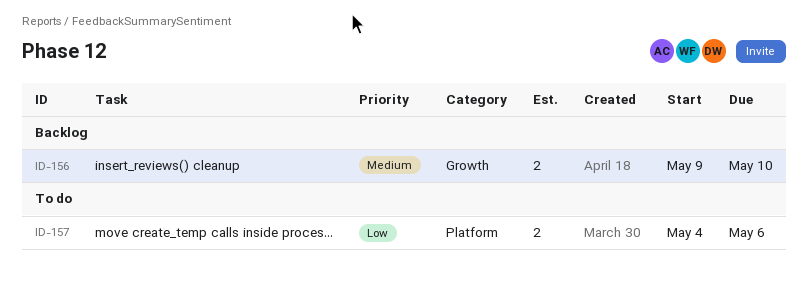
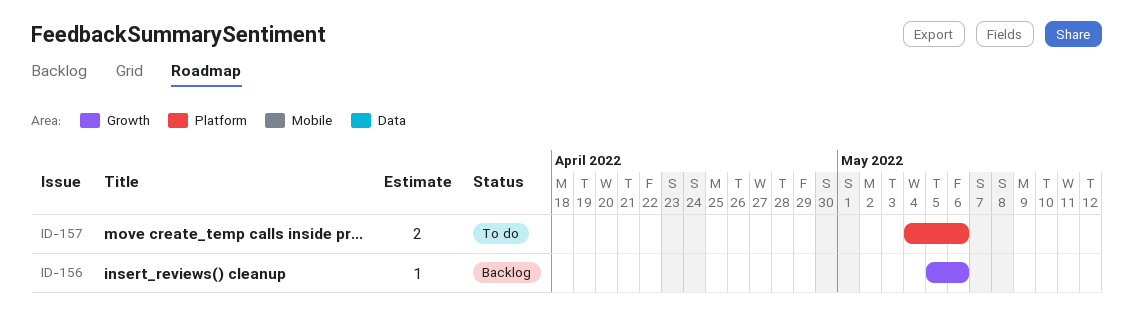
ID-156, estimate: 2 -> 1
ID-156, start: May 9 -> May 5
ID-156, due: May 10 -> May 6

